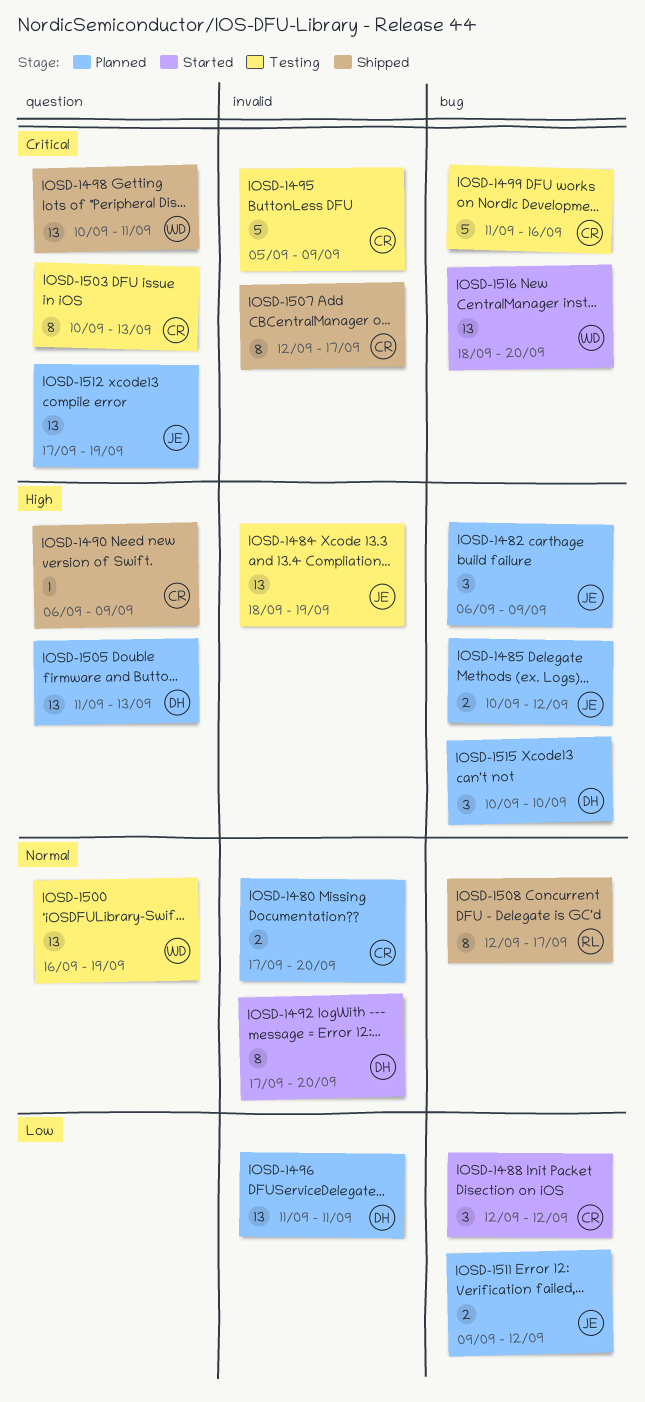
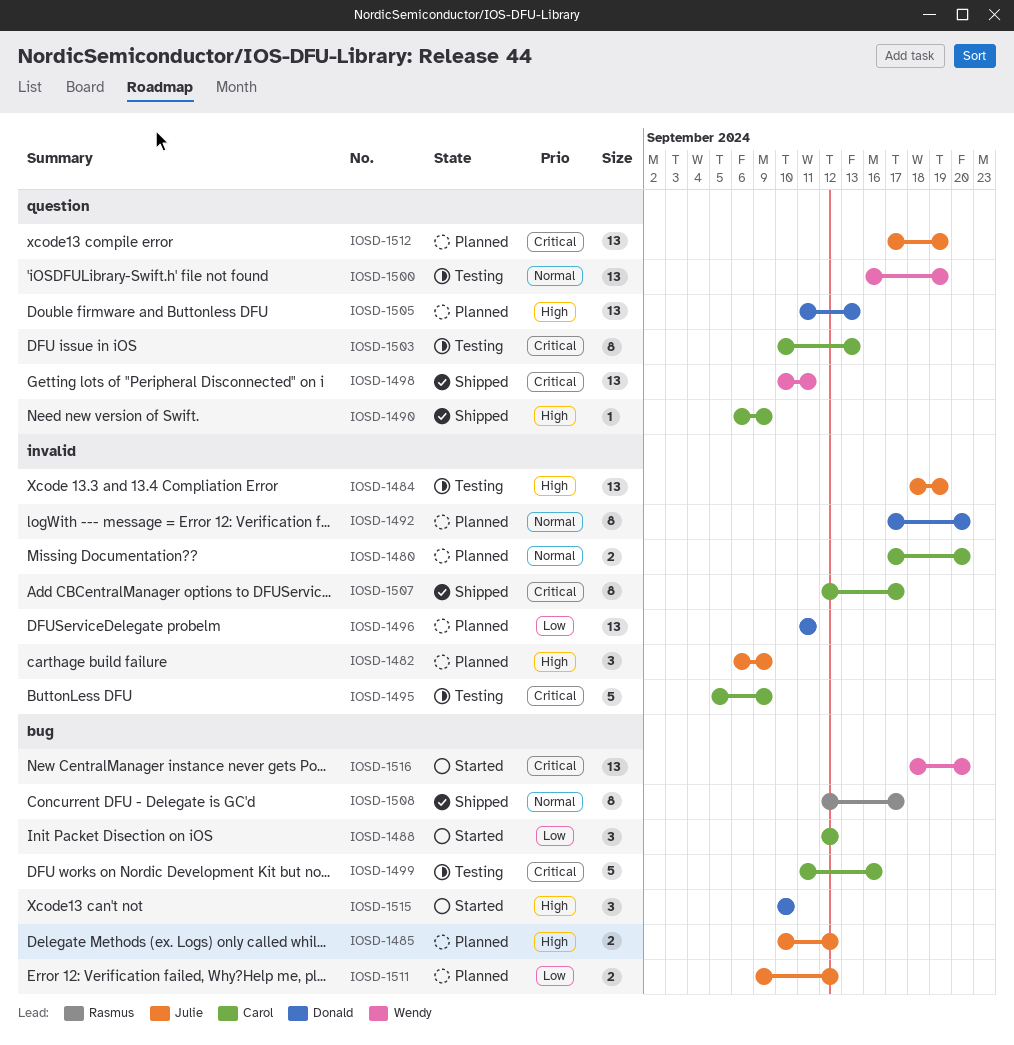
IOSD-1482, label: bug -> invalid
IOSD-1492, status: Started -> Planned
IOSD-1515, status: Planned -> Started

